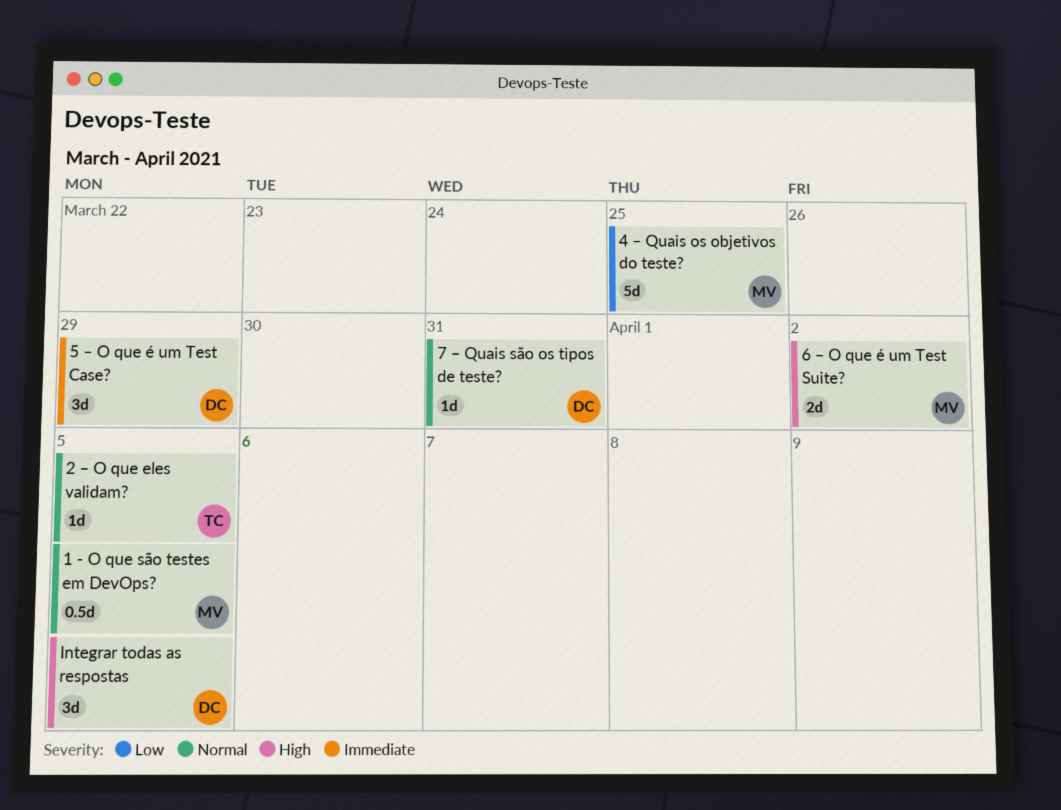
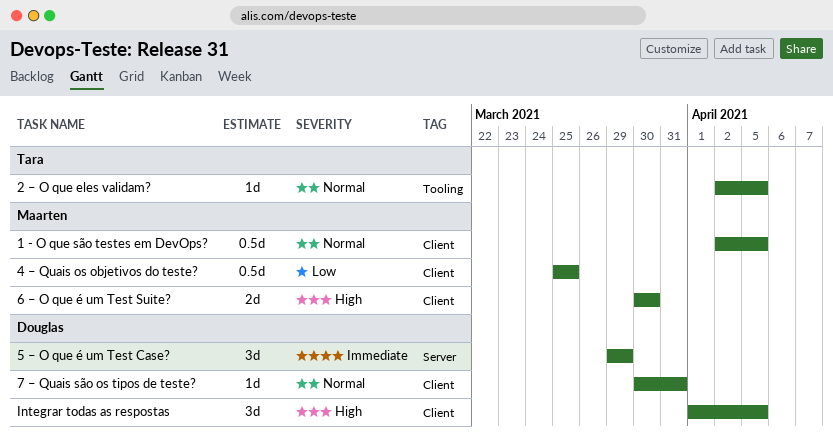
4 – Quais os objetivos do teste?, estimate: 5d -> 0.5d
6 – O que é um Test Suite?, due: Apr 2 -> Mar 30

